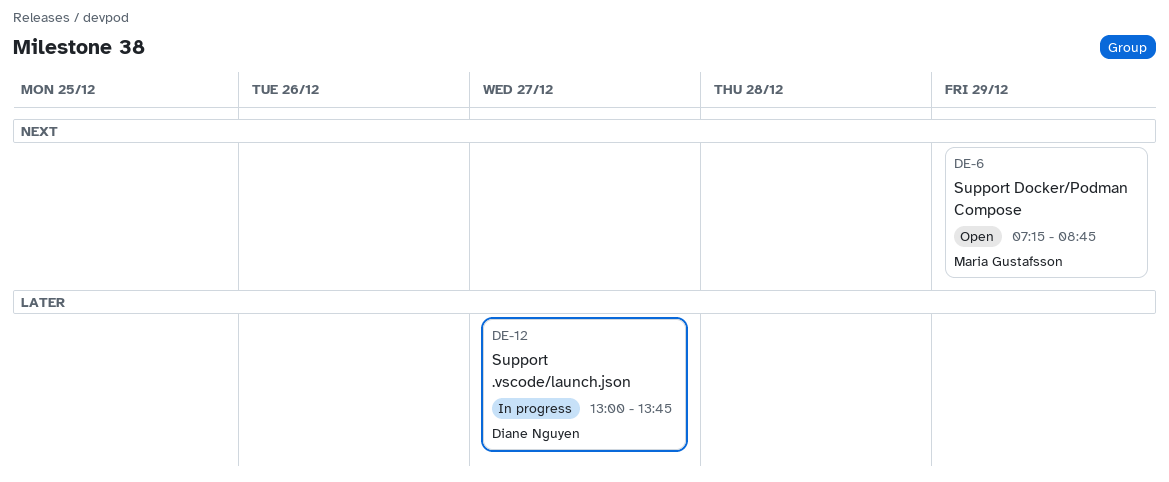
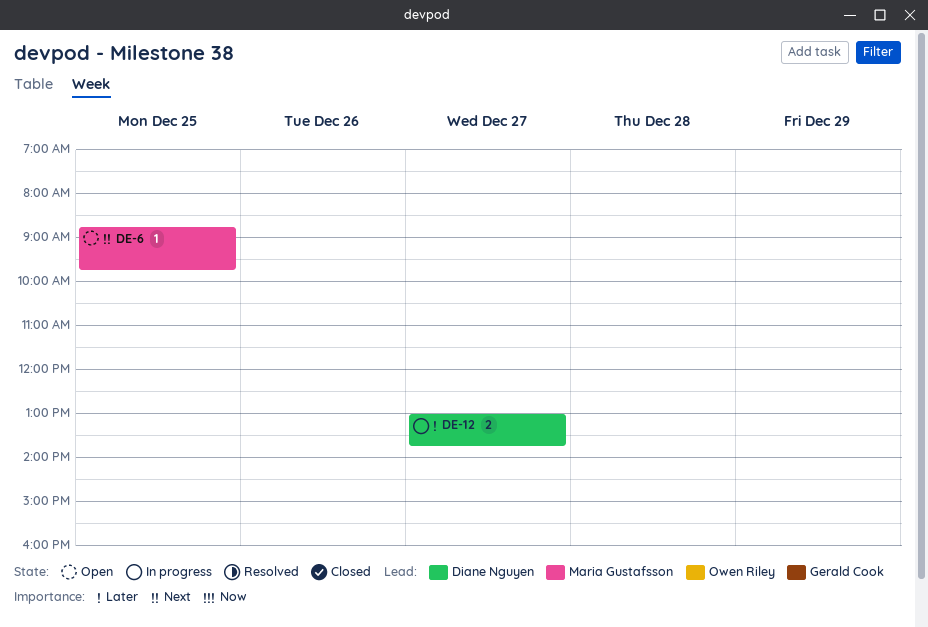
DE-6, day: Dec 29 -> Dec 25
DE-6, begins: 07:15 -> 08:45
DE-6, ends: 08:45 -> 09:45

